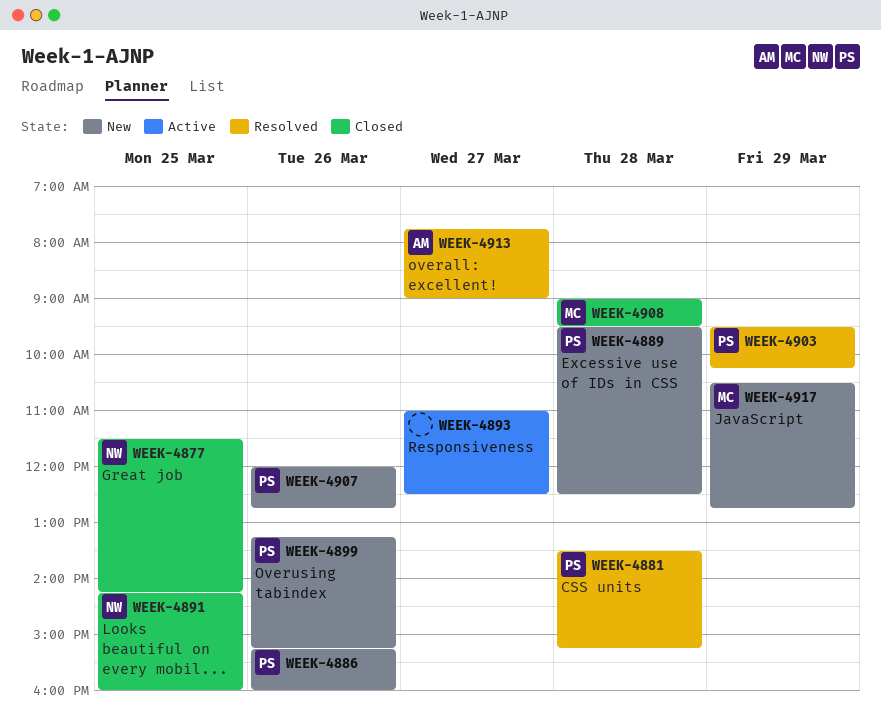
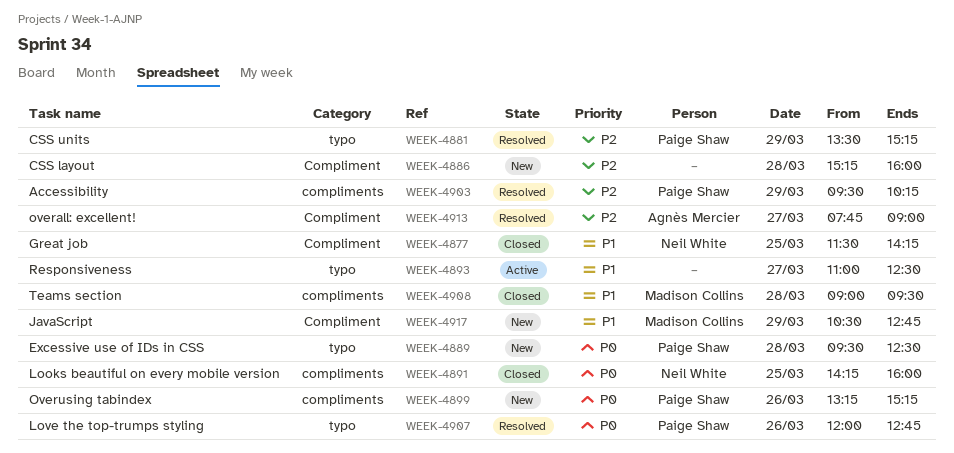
WEEK-4881, day: Mar 28 -> Mar 29
WEEK-4886, owner: Paige Shaw -> none
WEEK-4886, day: Mar 26 -> Mar 28
WEEK-4907, status: New -> Resolved

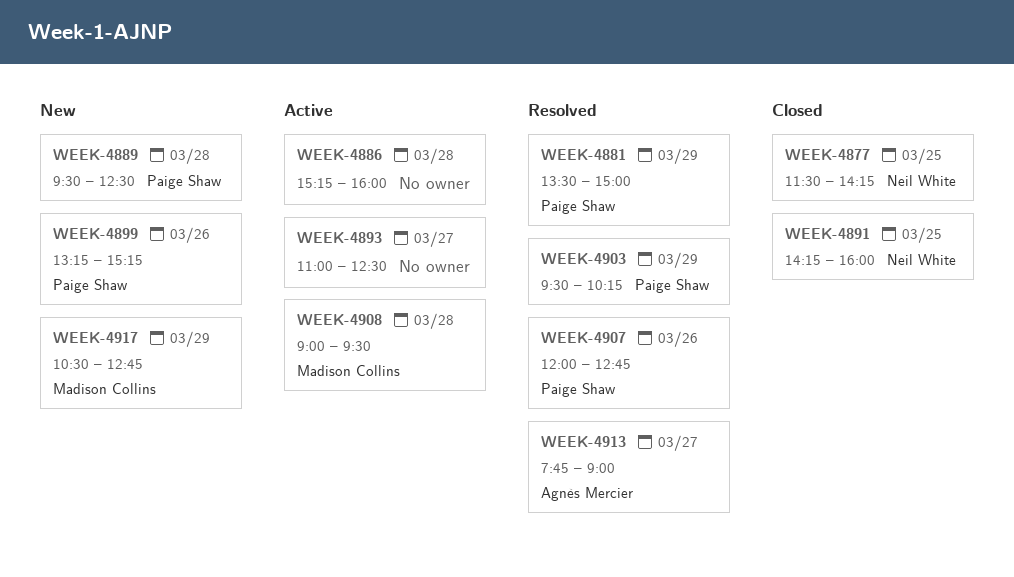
WEEK-4881, ends: 15:15 -> 15:00
WEEK-4886, status: New -> Active
WEEK-4908, status: Closed -> Active

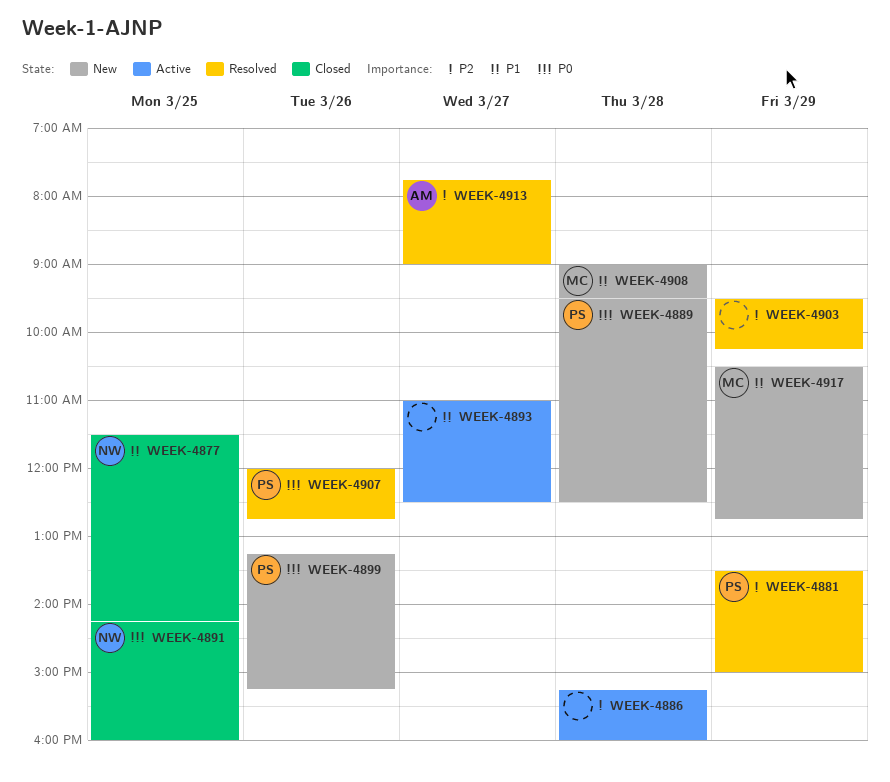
WEEK-4903, owner: Paige Shaw -> none
WEEK-4908, status: Active -> New

